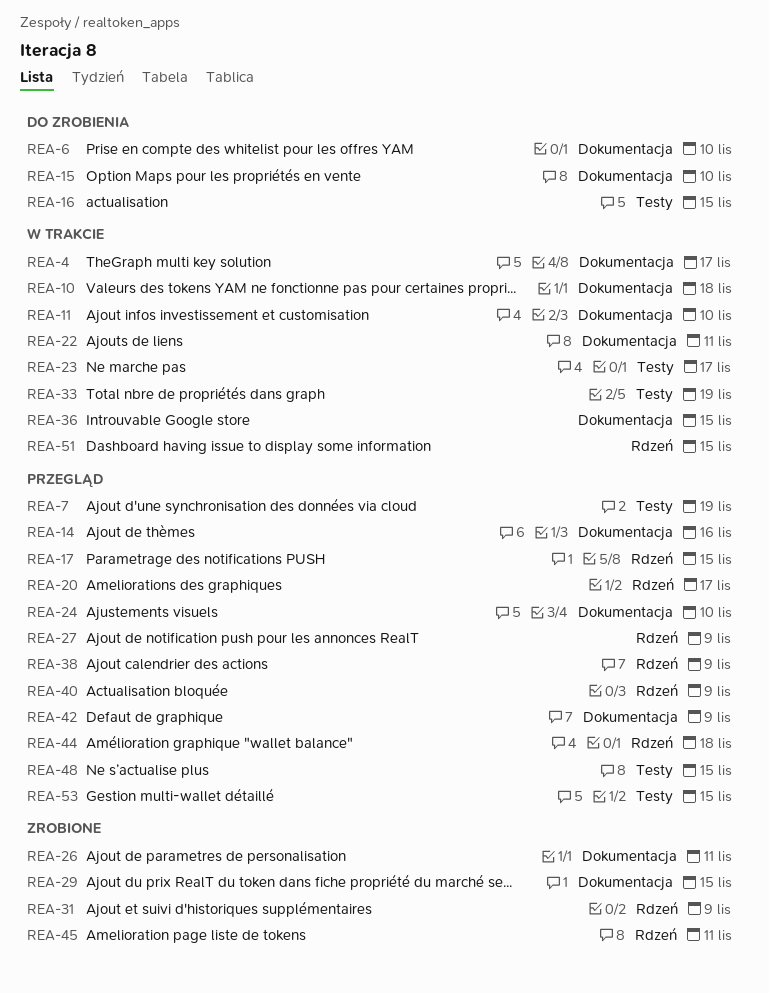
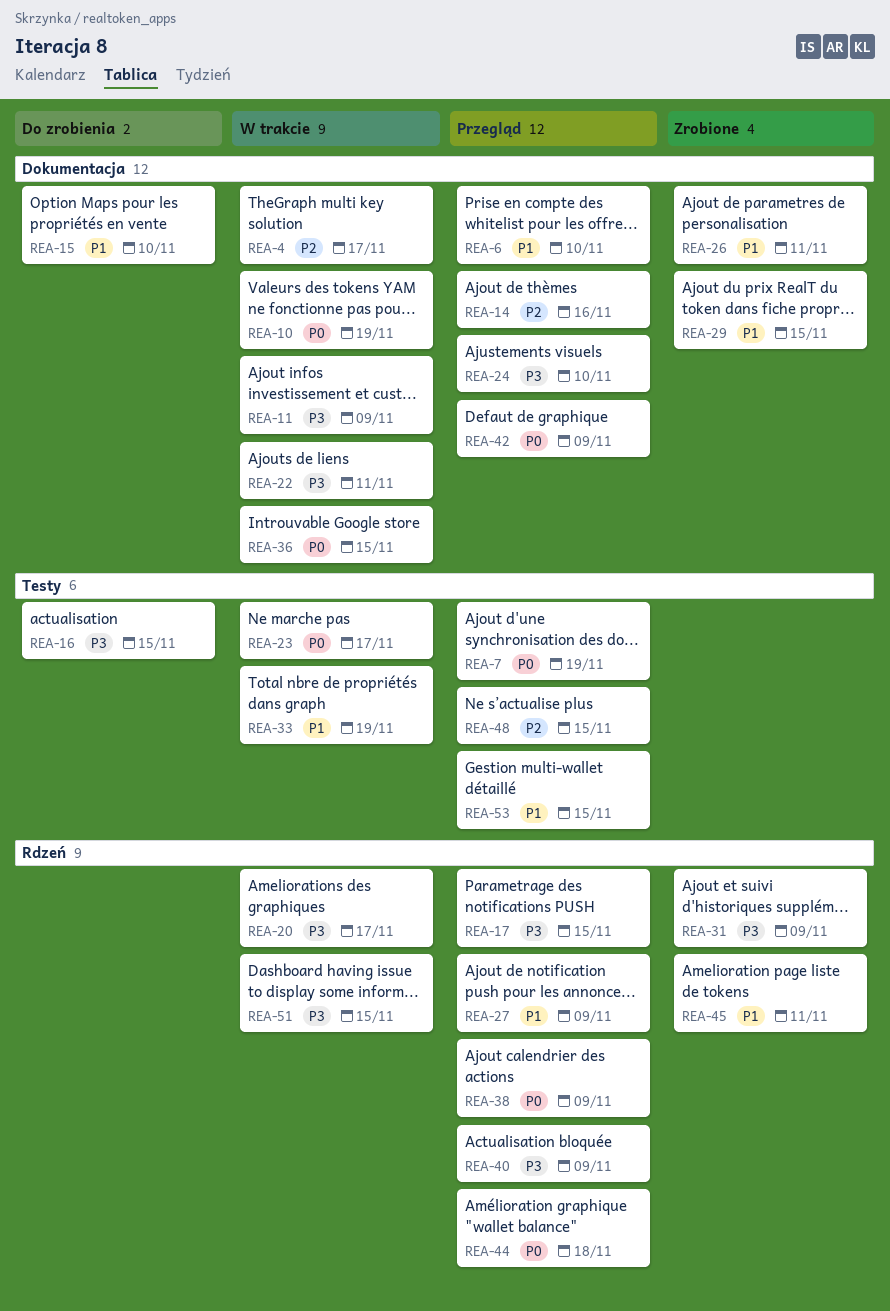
REA-6, status: Do zrobienia -> Przegląd
REA-10, due: Nov 18 -> Nov 19
REA-11, due: Nov 10 -> Nov 9
REA-20, status: Przegląd -> W trakcie

